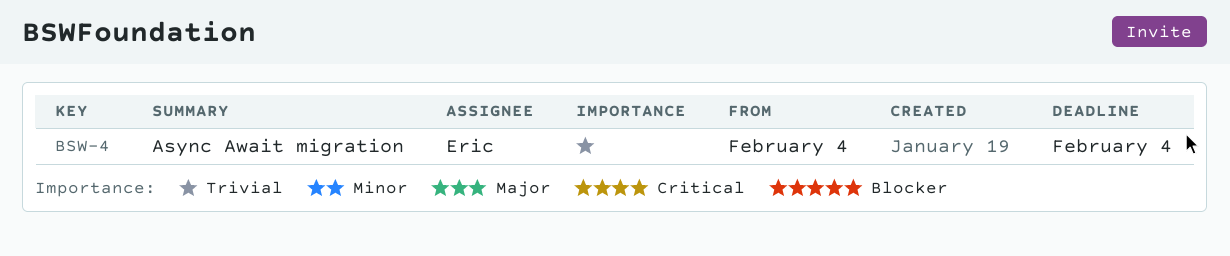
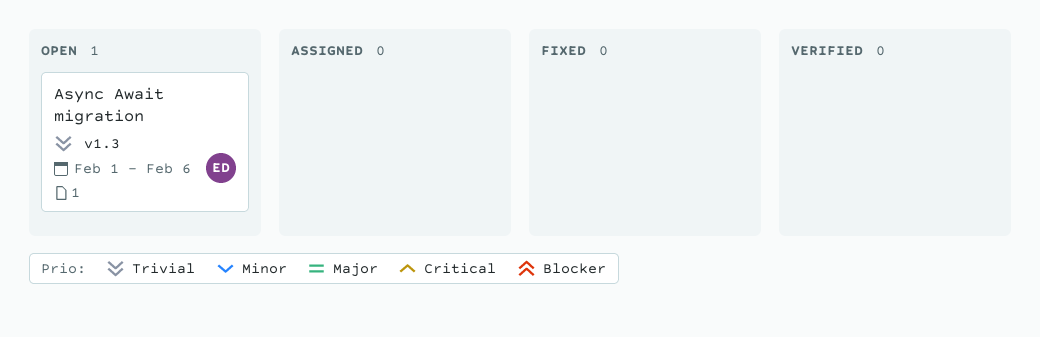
Async Await migration, start: Feb 4 -> Feb 1
Async Await migration, due: Feb 4 -> Feb 6

